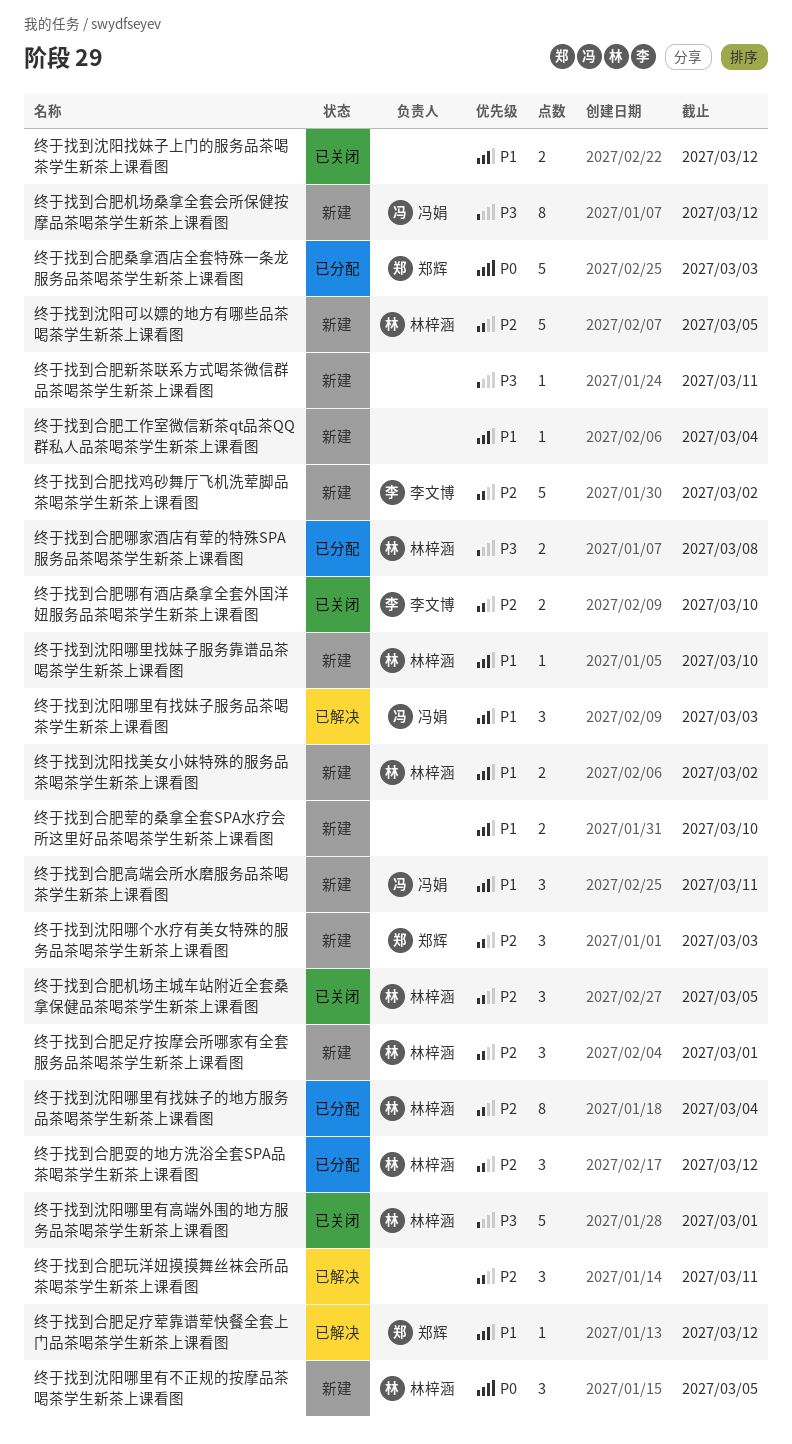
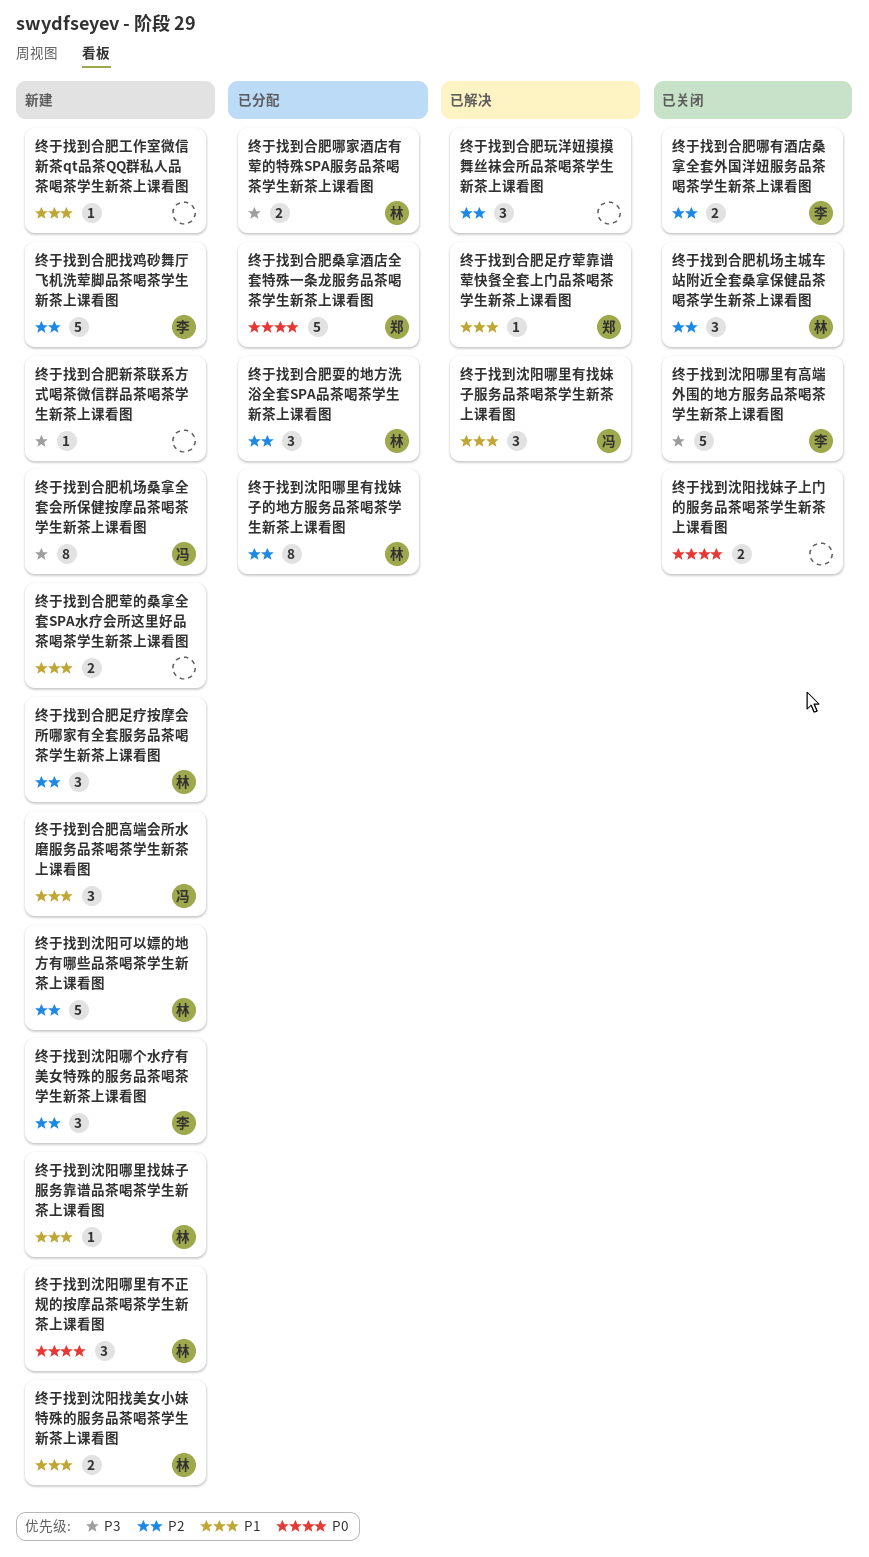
终于找到沈阳哪个水疗有美女特殊的服务品茶喝茶学生新茶上课看图, owner: 郑辉 -> 李文博
终于找到沈阳哪里有高端外围的地方服务品茶喝茶学生新茶上课看图, owner: 林梓涵 -> 李文博
终于找到沈阳找妹子上门的服务品茶喝茶学生新茶上课看图, priority: P1 -> P0

